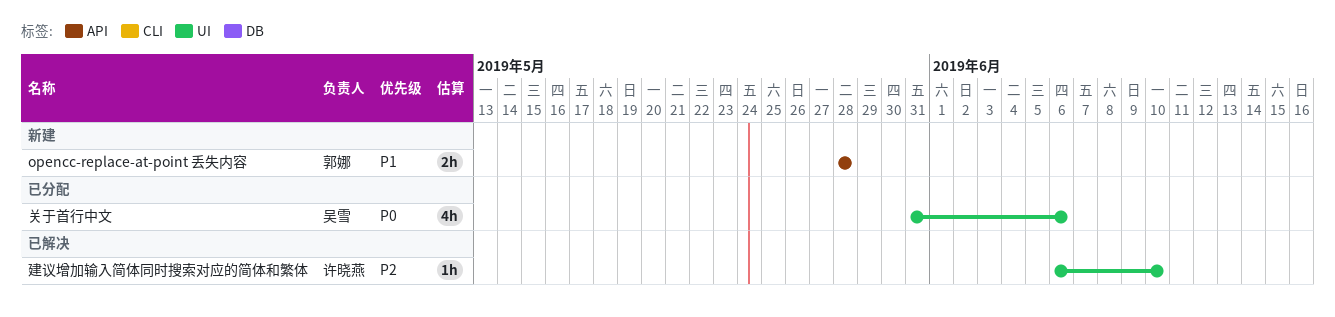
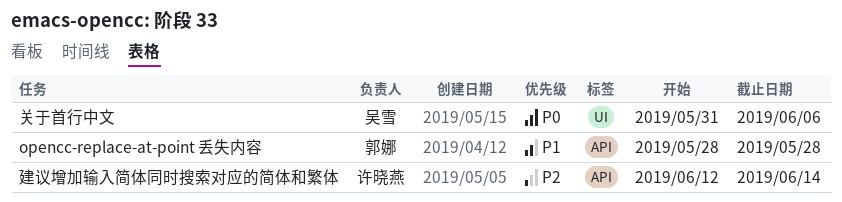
建议增加输入简体同时搜索对应的简体和繁体, label: UI -> API
建议增加输入简体同时搜索对应的简体和繁体, start: Jun 6 -> Jun 12
建议增加输入简体同时搜索对应的简体和繁体, due: Jun 10 -> Jun 14

